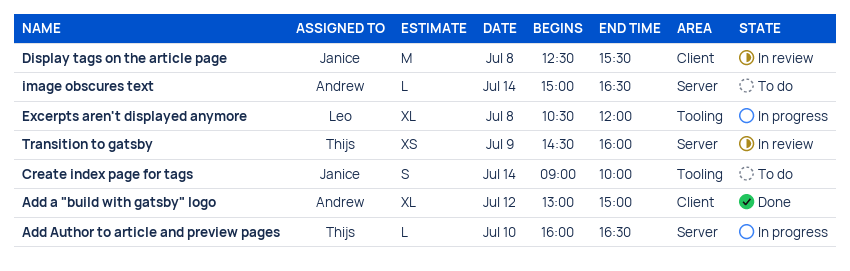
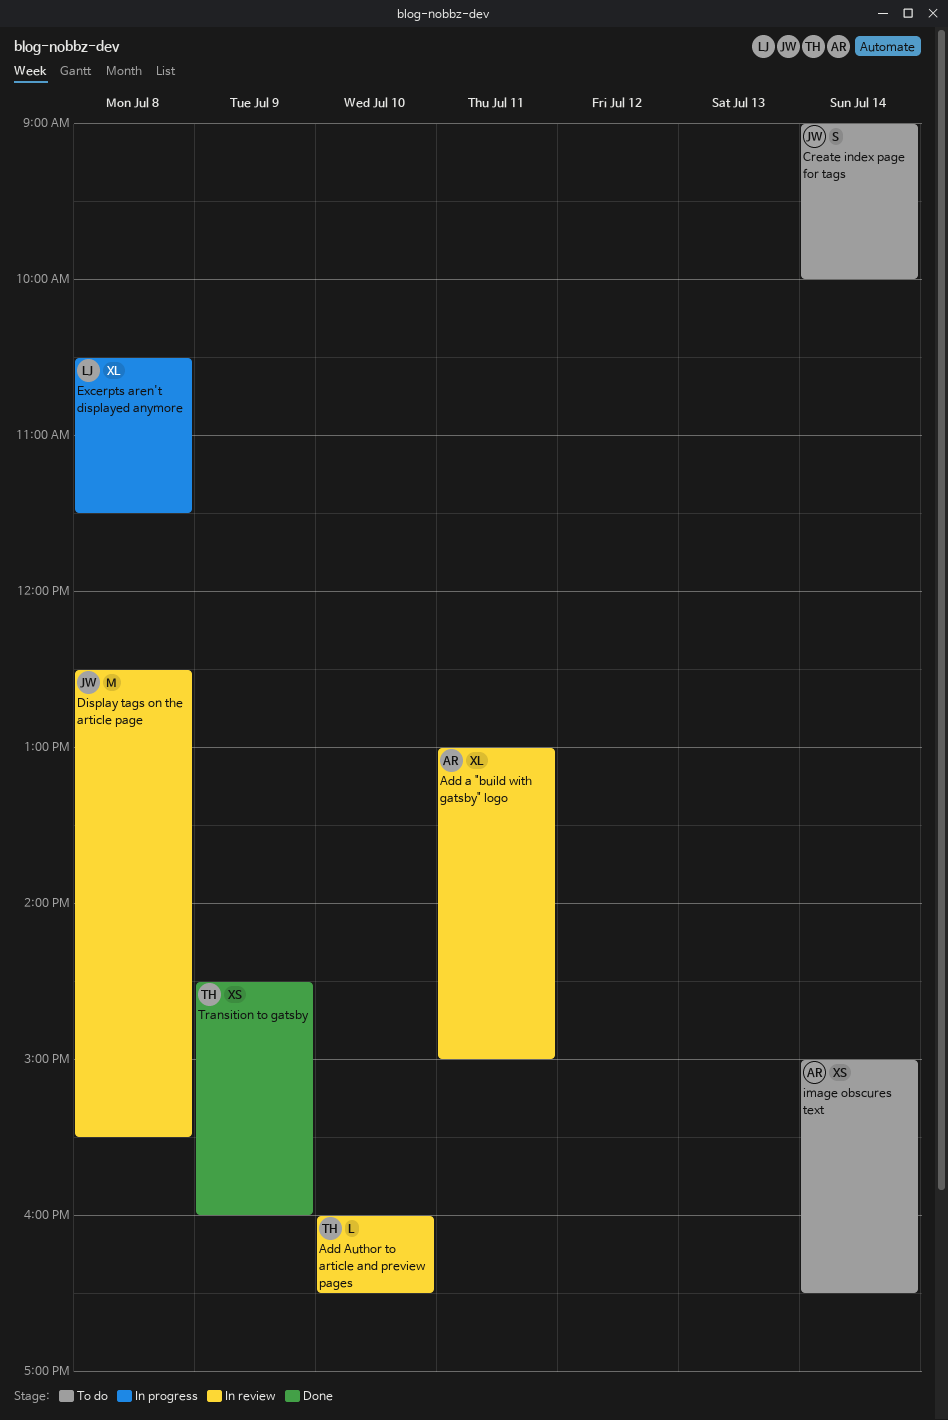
Add a "build with gatsby" logo, status: Done -> In review
Add a "build with gatsby" logo, day: Jul 12 -> Jul 11
Add Author to article and preview pages, status: In progress -> In review
Excerpts aren't displayed anymore, ends: 12:00 -> 11:30
image obscures text, estimate: L -> XS
Transition to gatsby, status: In review -> Done

